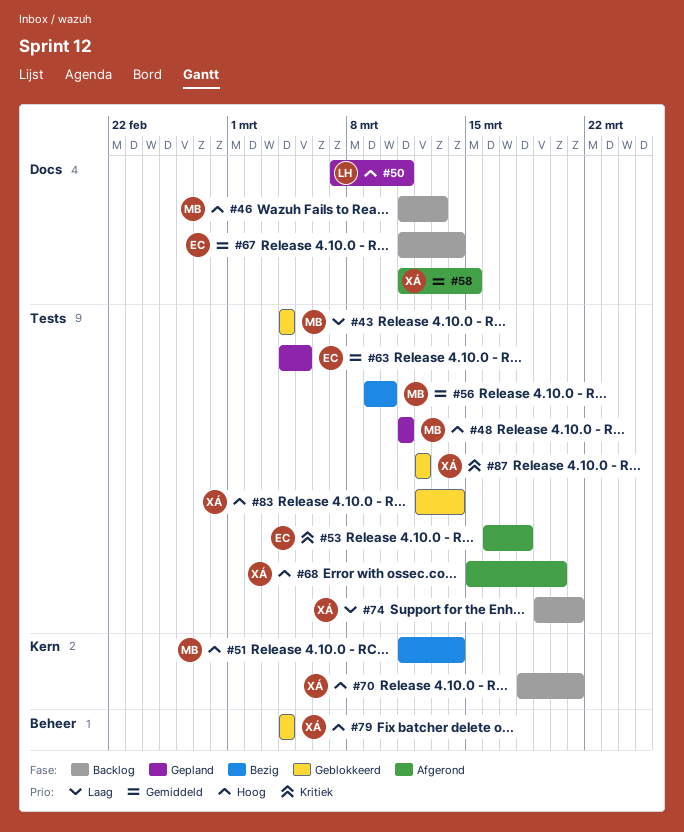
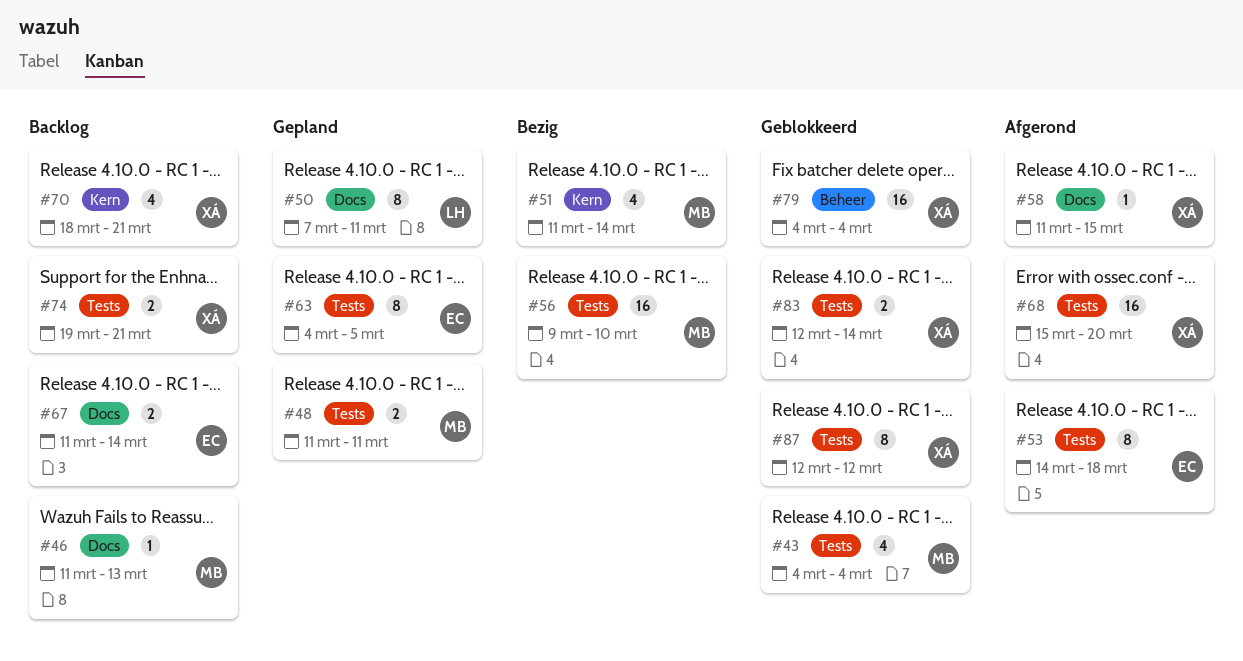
#53, start: Mar 16 -> Mar 14

